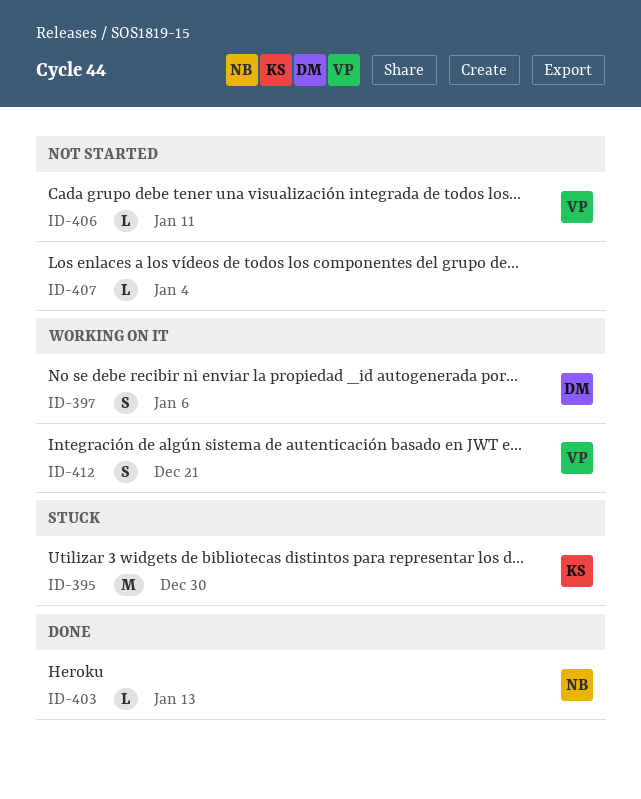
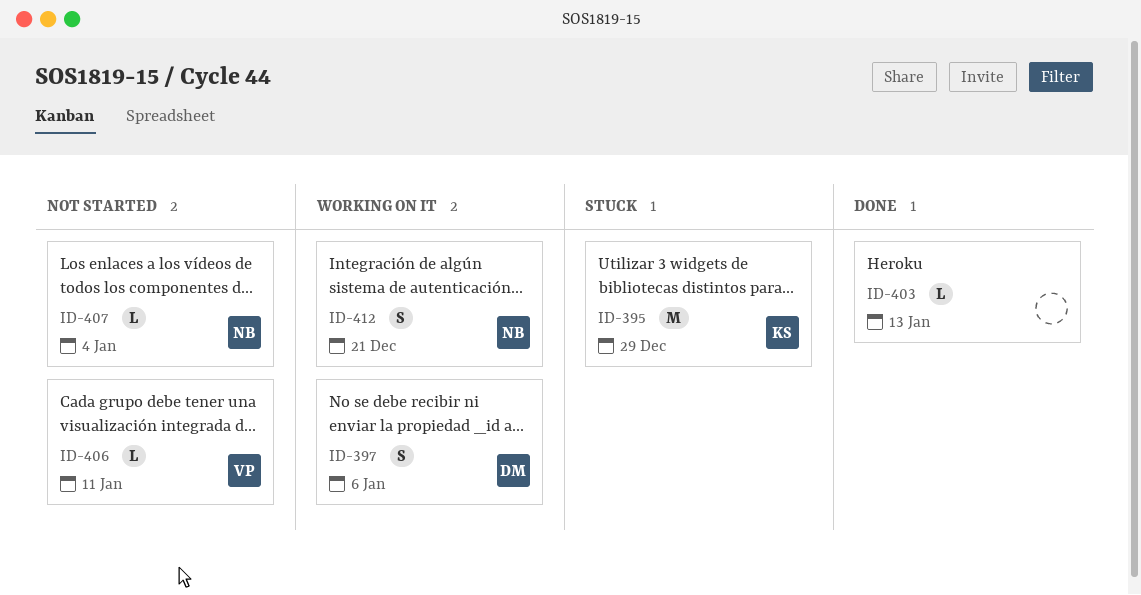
ID-395, due: Dec 30 -> Dec 29
ID-403, owner: NB -> none
ID-407, owner: none -> NB
ID-412, owner: VP -> NB

